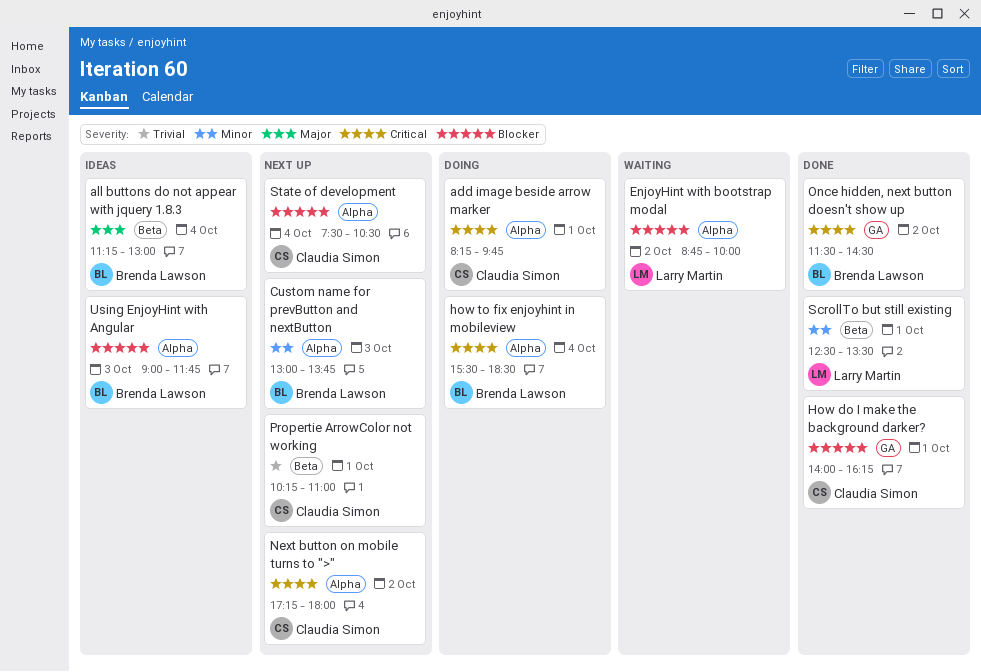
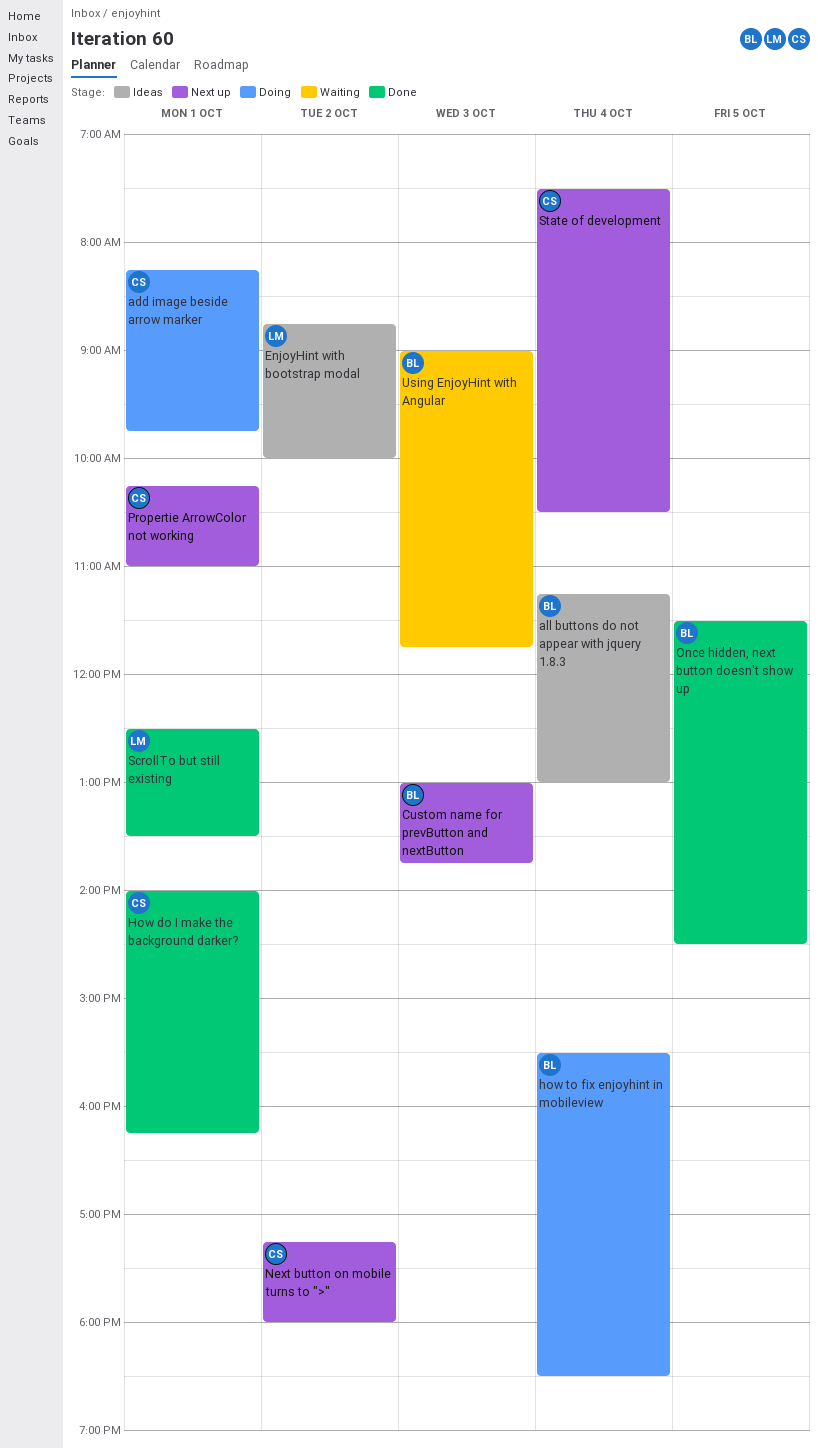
EnjoyHint with bootstrap modal, status: Waiting -> Ideas
Once hidden, next button doesn't show up, day: Oct 2 -> Oct 5
Using EnjoyHint with Angular, status: Ideas -> Waiting

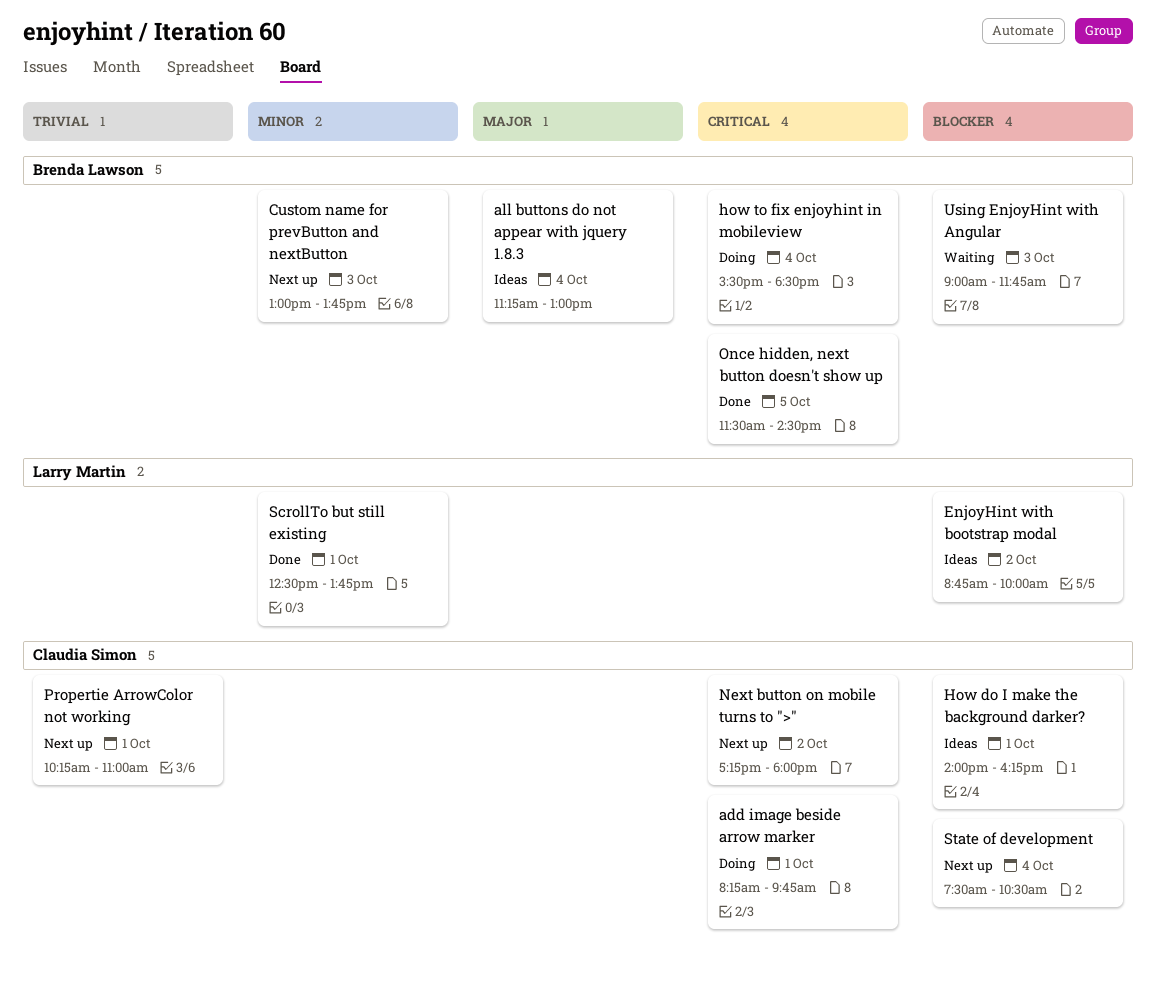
How do I make the background darker?, status: Done -> Ideas
ScrollTo but still existing, ends: 13:30 -> 13:45

